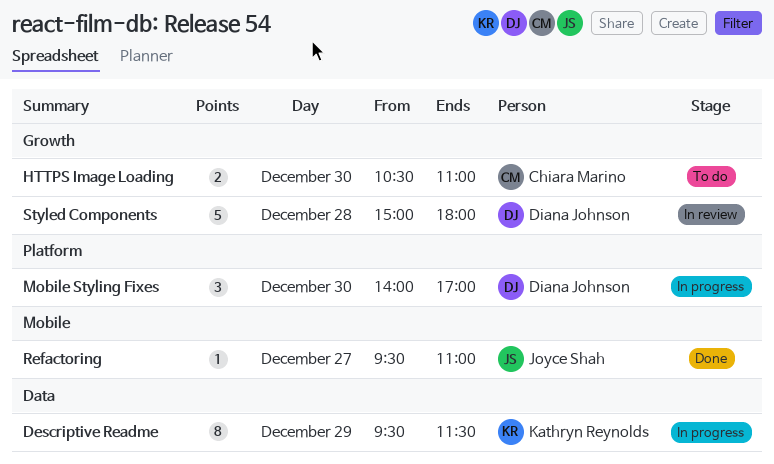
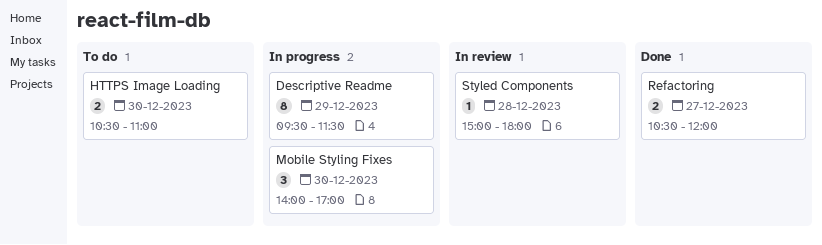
Refactoring, estimate: 1 -> 2
Refactoring, begins: 09:30 -> 10:30
Refactoring, ends: 11:00 -> 12:00
Styled Components, estimate: 5 -> 1

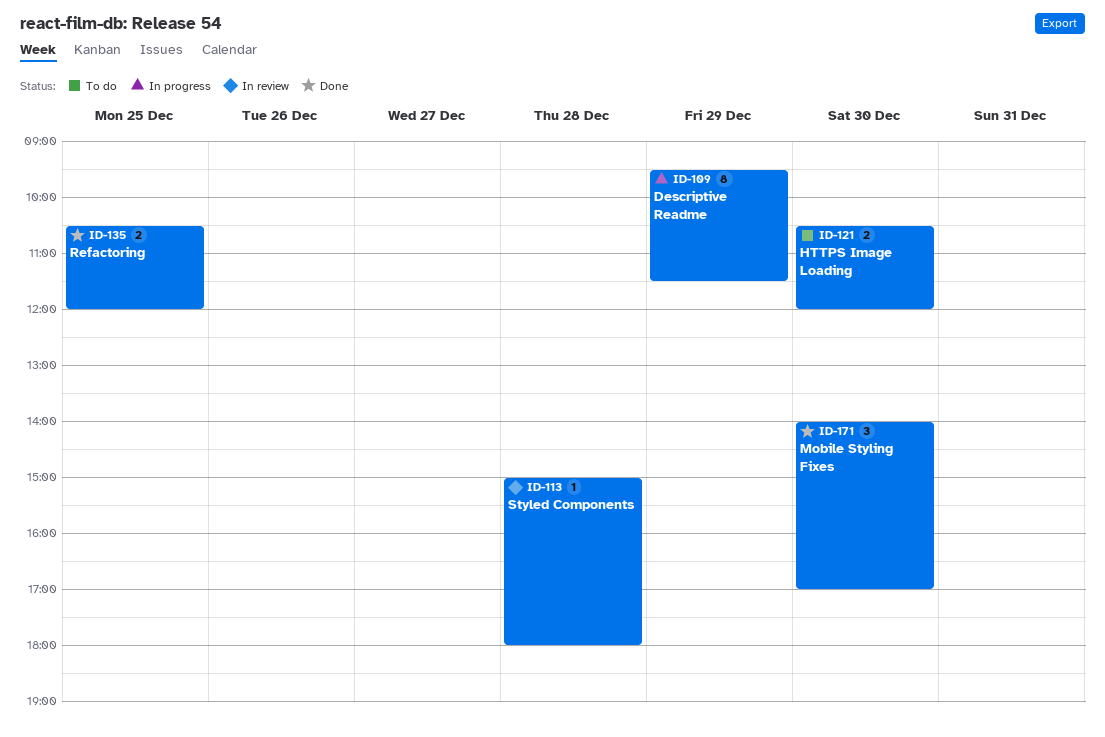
HTTPS Image Loading, ends: 11:00 -> 12:00
Mobile Styling Fixes, status: In progress -> Done
Refactoring, day: Dec 27 -> Dec 25

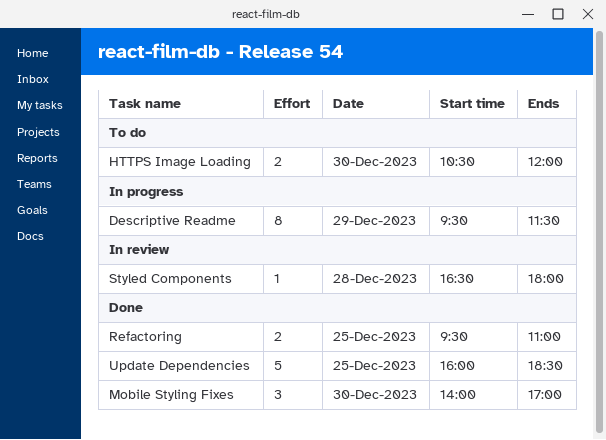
Refactoring, begins: 10:30 -> 09:30
Refactoring, ends: 12:00 -> 11:00
Styled Components, begins: 15:00 -> 16:30
Update Dependencies: none -> present

